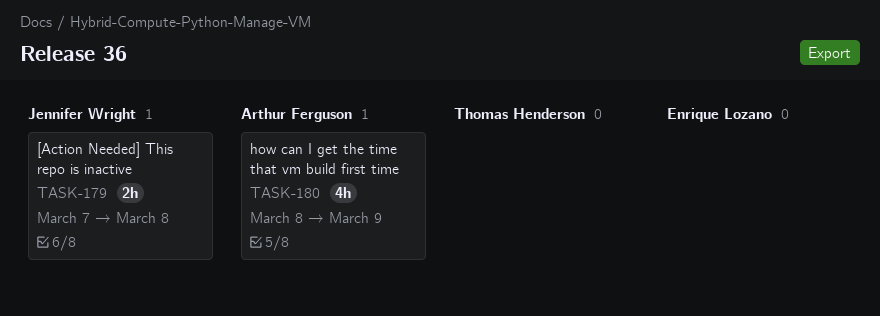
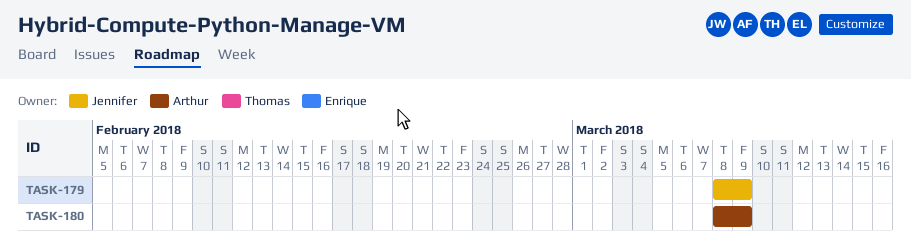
TASK-179, start: Mar 7 -> Mar 8
TASK-179, due: Mar 8 -> Mar 9

